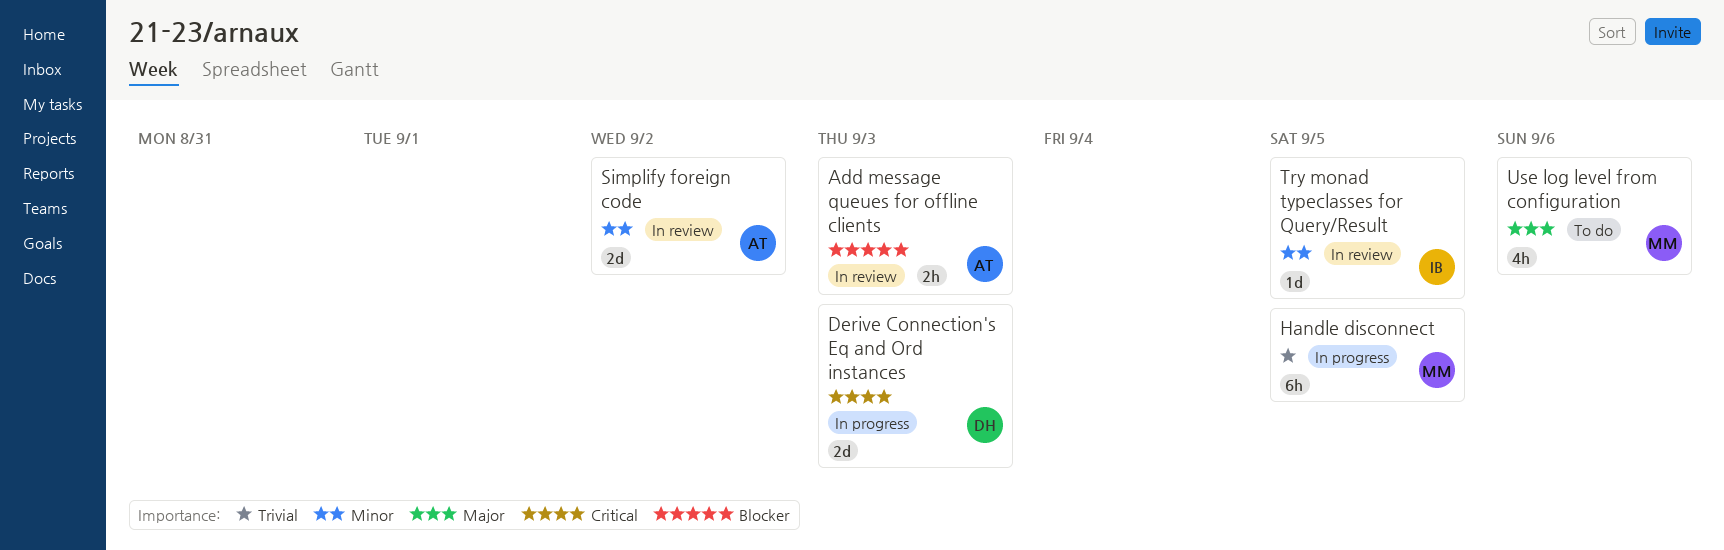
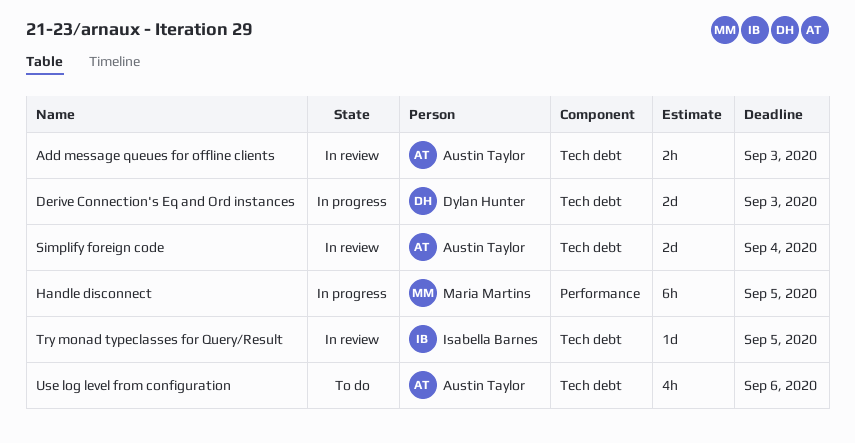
Simplify foreign code, due: Sep 2 -> Sep 4
Use log level from configuration, owner: Maria Martins -> Austin Taylor

